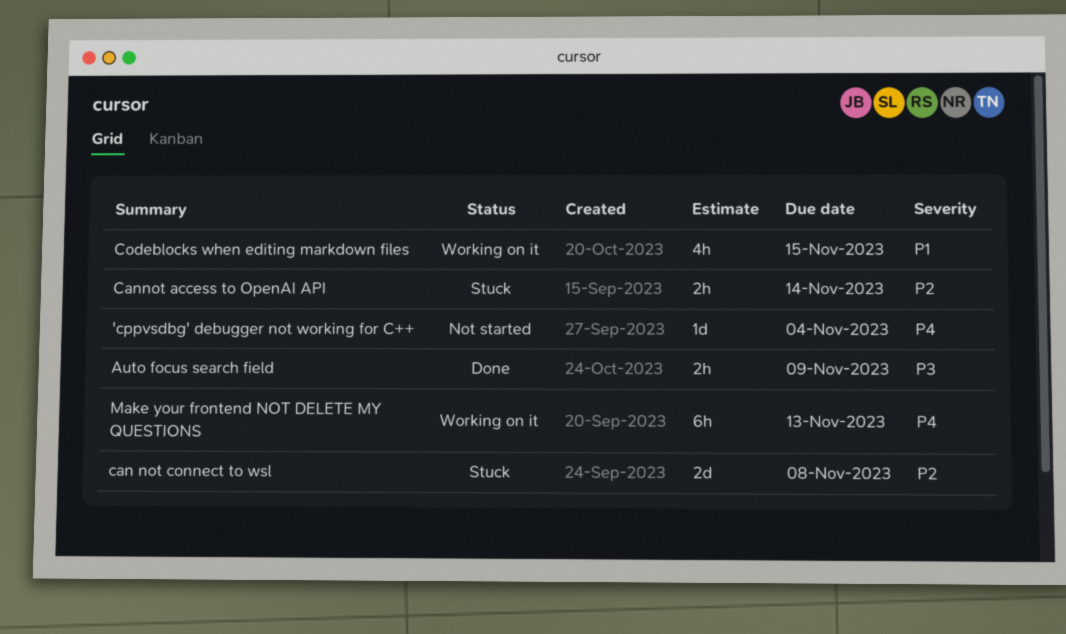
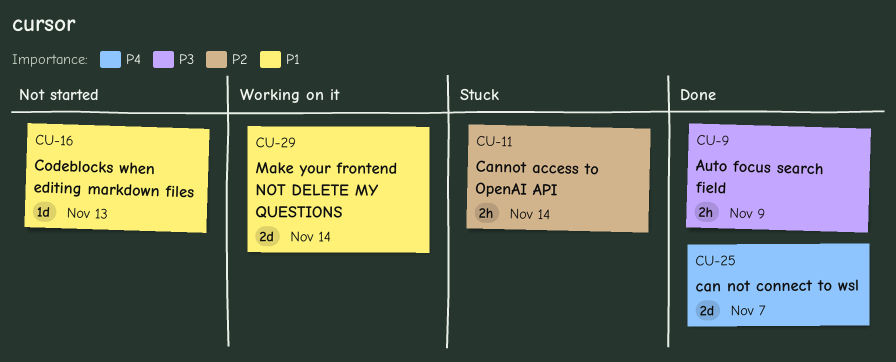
'cppvsdbg' debugger not working for C++: present -> none
can not connect to wsl, status: Stuck -> Done
can not connect to wsl, priority: P2 -> P4
can not connect to wsl, due: Nov 8 -> Nov 7
Codeblocks when editing markdown files, status: Working on it -> Not started
Codeblocks when editing markdown files, estimate: 4h -> 1d
Codeblocks when editing markdown files, due: Nov 15 -> Nov 13
Make your frontend NOT DELETE MY QUESTIONS, priority: P4 -> P1
Make your frontend NOT DELETE MY QUESTIONS, estimate: 6h -> 2d
Make your frontend NOT DELETE MY QUESTIONS, due: Nov 13 -> Nov 14

